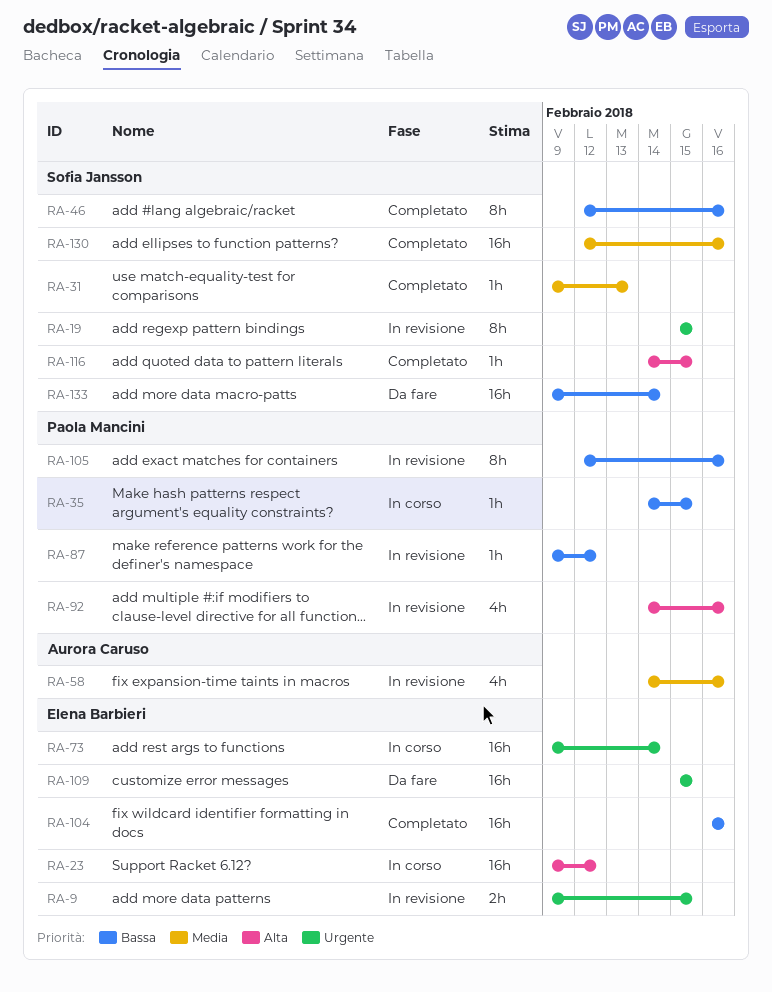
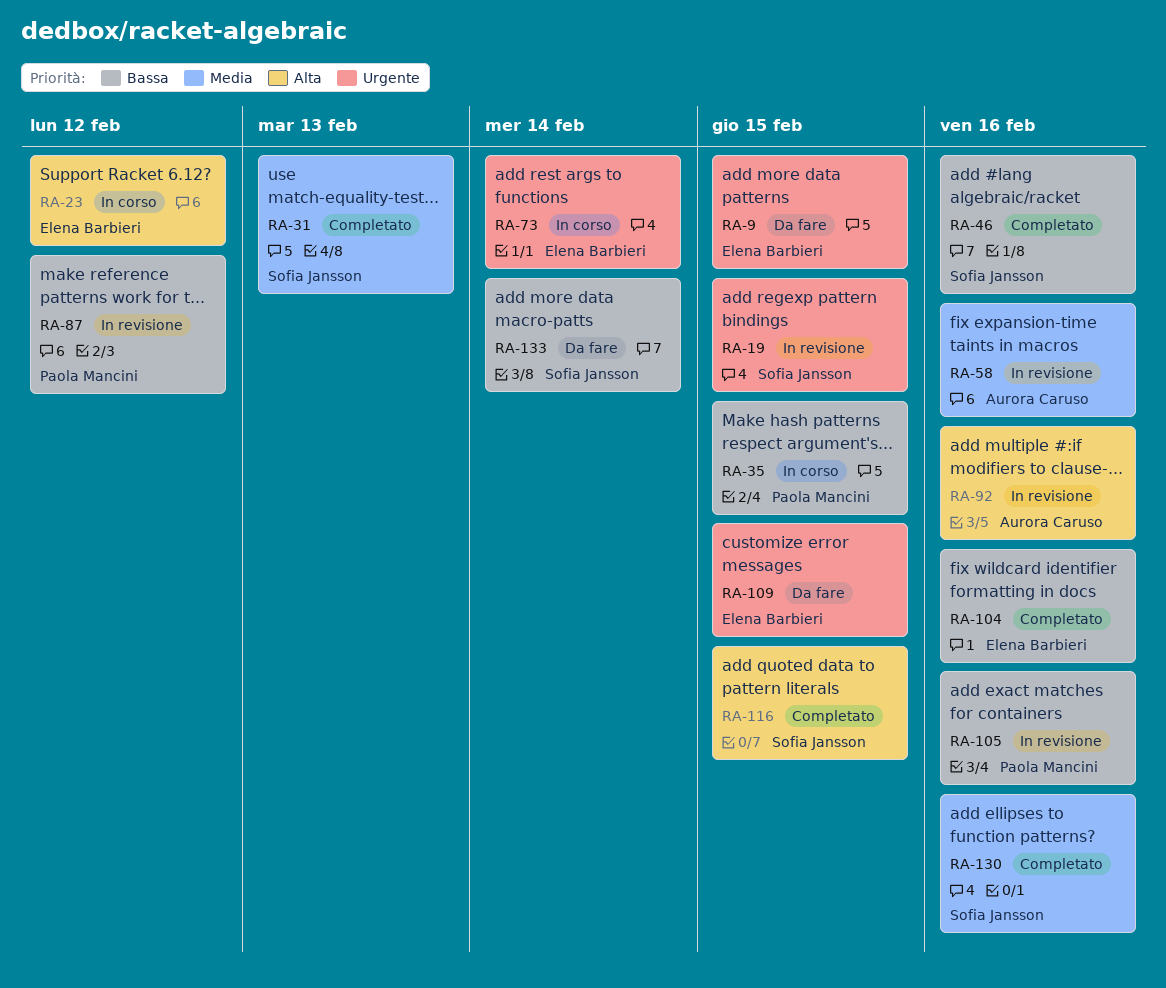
RA-9, status: In revisione -> Da fare
RA-92, owner: Paola Mancini -> Aurora Caruso

